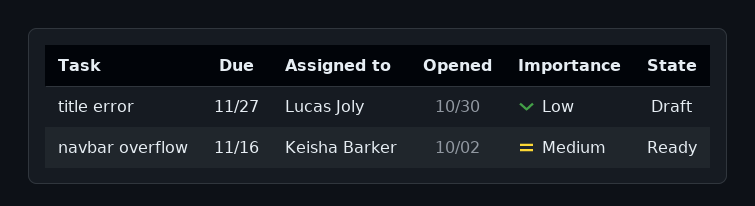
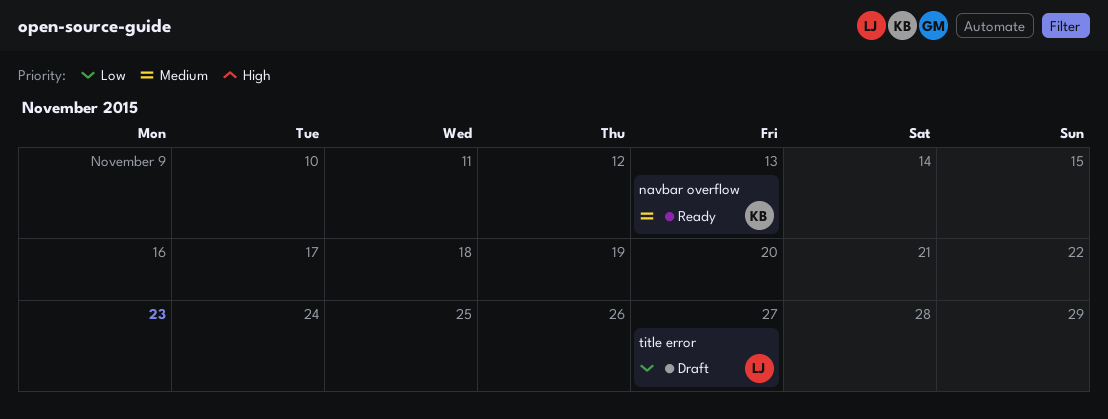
navbar overflow, due: Nov 16 -> Nov 13

